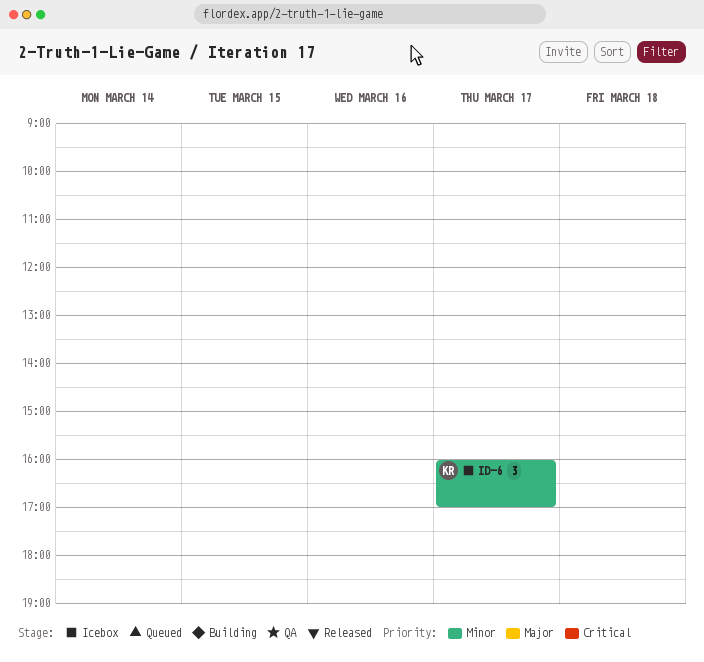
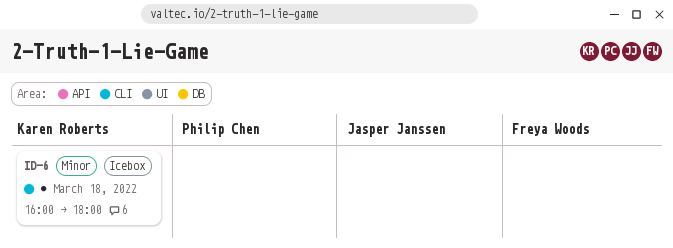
ID-6, estimate: 3 -> 1
ID-6, day: Mar 17 -> Mar 18
ID-6, ends: 17:00 -> 18:00

